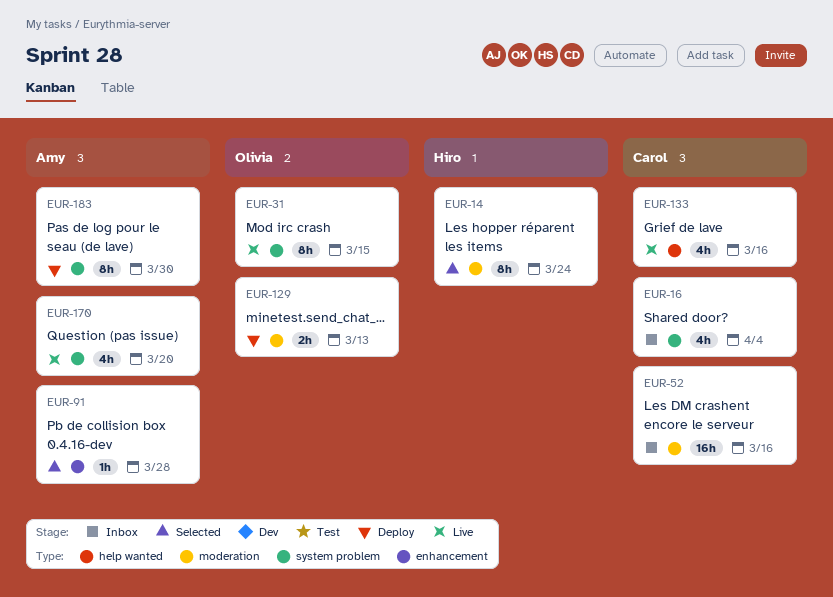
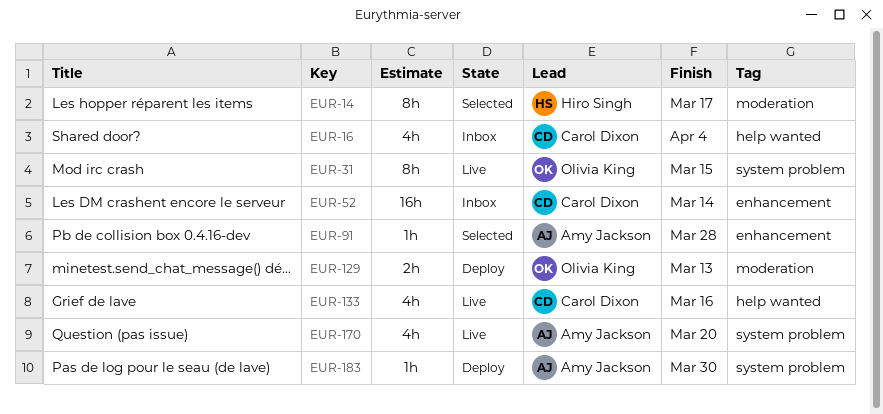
EUR-14, due: Mar 24 -> Mar 17
EUR-16, label: system problem -> help wanted
EUR-52, label: moderation -> enhancement
EUR-52, due: Mar 16 -> Mar 14
EUR-183, estimate: 8h -> 1h

